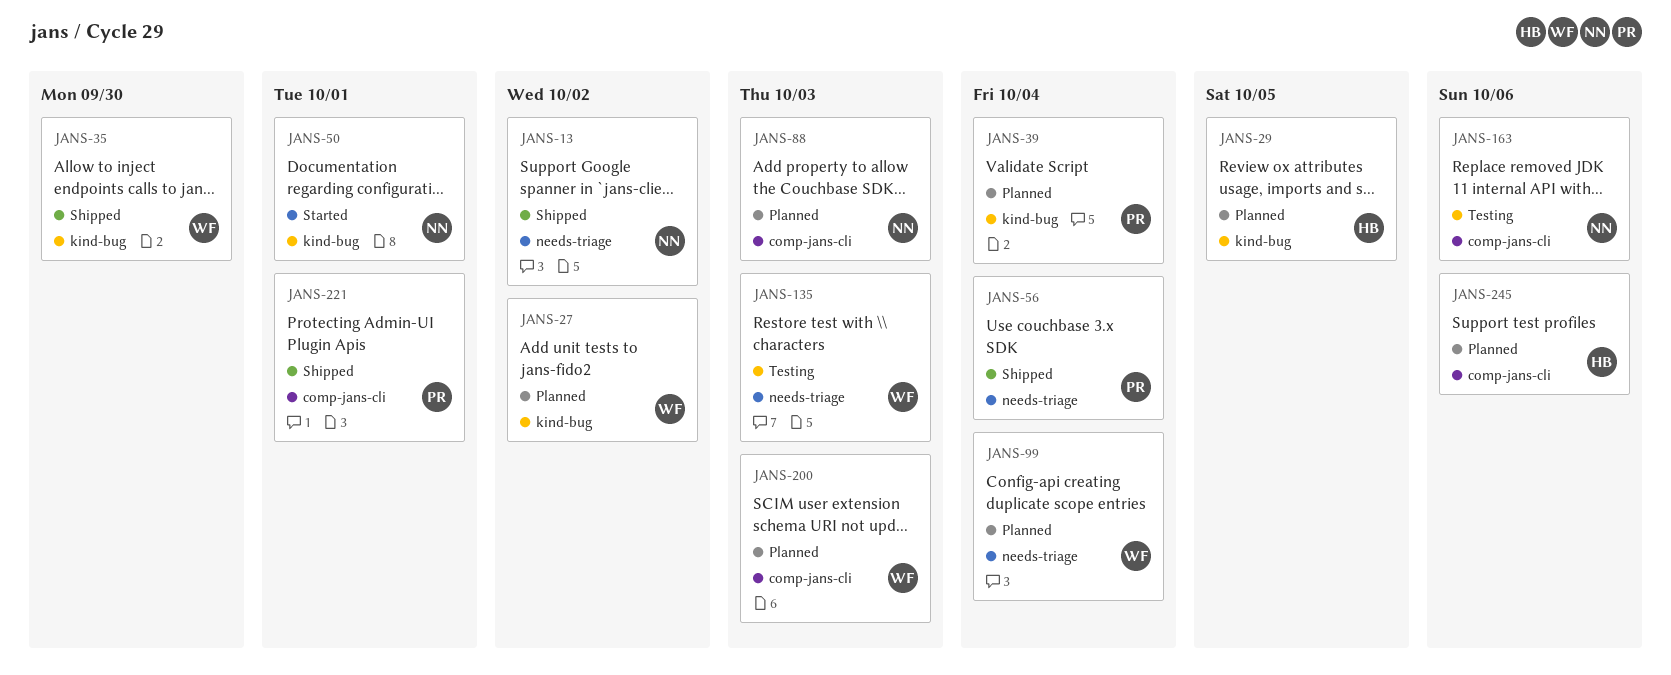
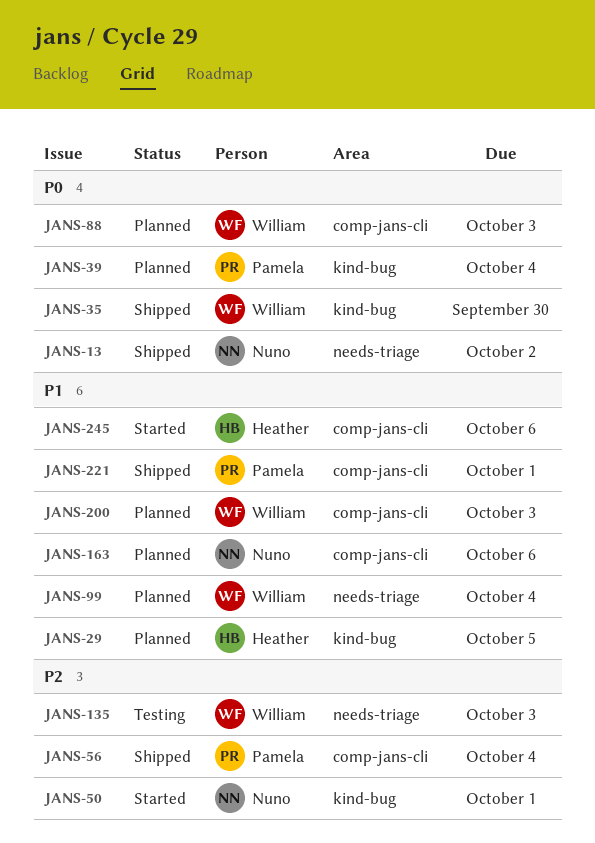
JANS-27: present -> none
JANS-56, label: needs-triage -> comp-jans-cli
JANS-88, owner: Nuno -> William
JANS-163, status: Testing -> Planned
JANS-245, status: Planned -> Started

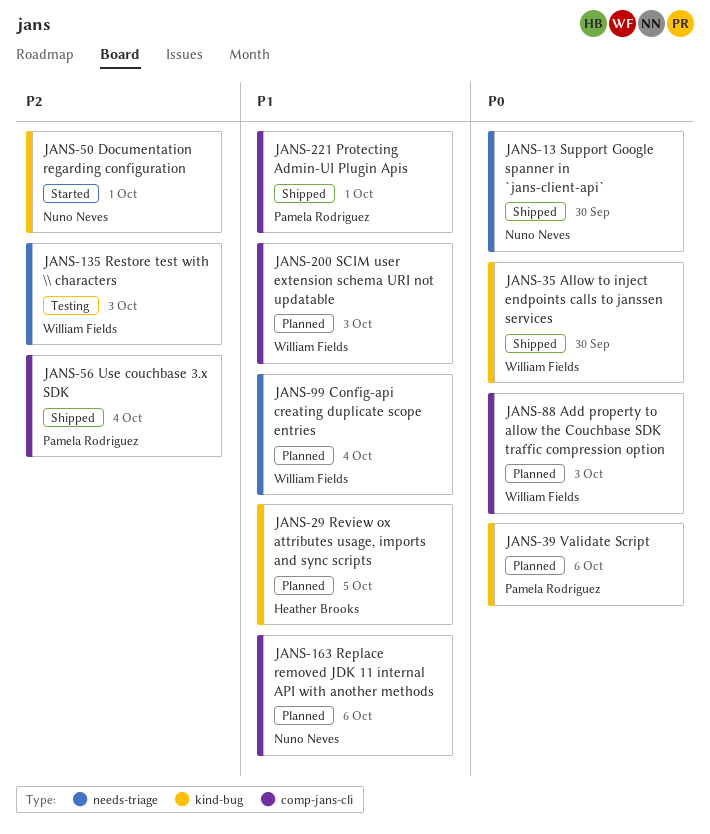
JANS-13, due: Oct 2 -> Sep 30
JANS-39, due: Oct 4 -> Oct 6
JANS-245: present -> none

